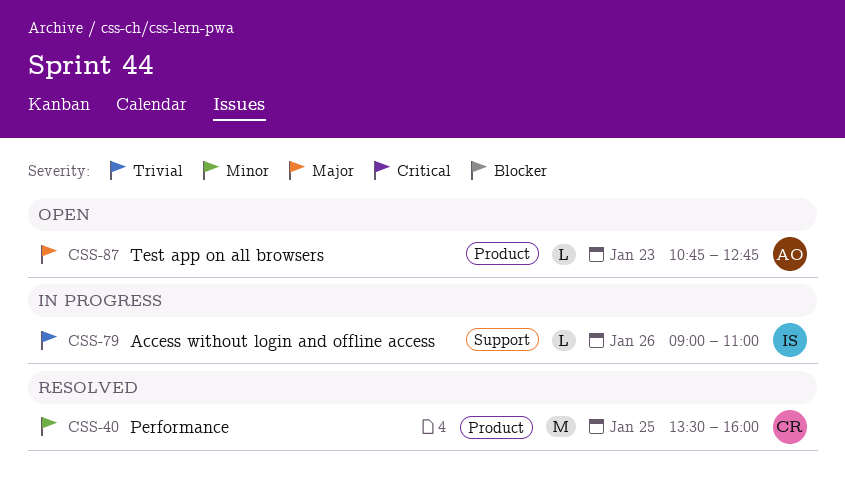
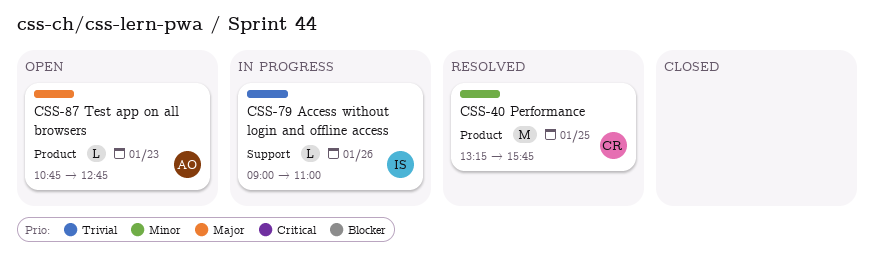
CSS-40, begins: 13:30 -> 13:15
CSS-40, ends: 16:00 -> 15:45

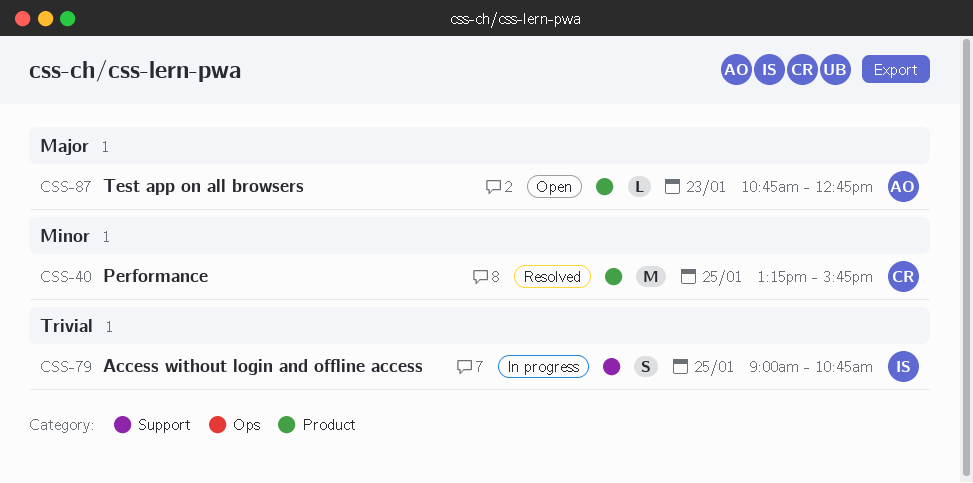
CSS-79, estimate: L -> S
CSS-79, day: Jan 26 -> Jan 25
CSS-79, ends: 11:00 -> 10:45

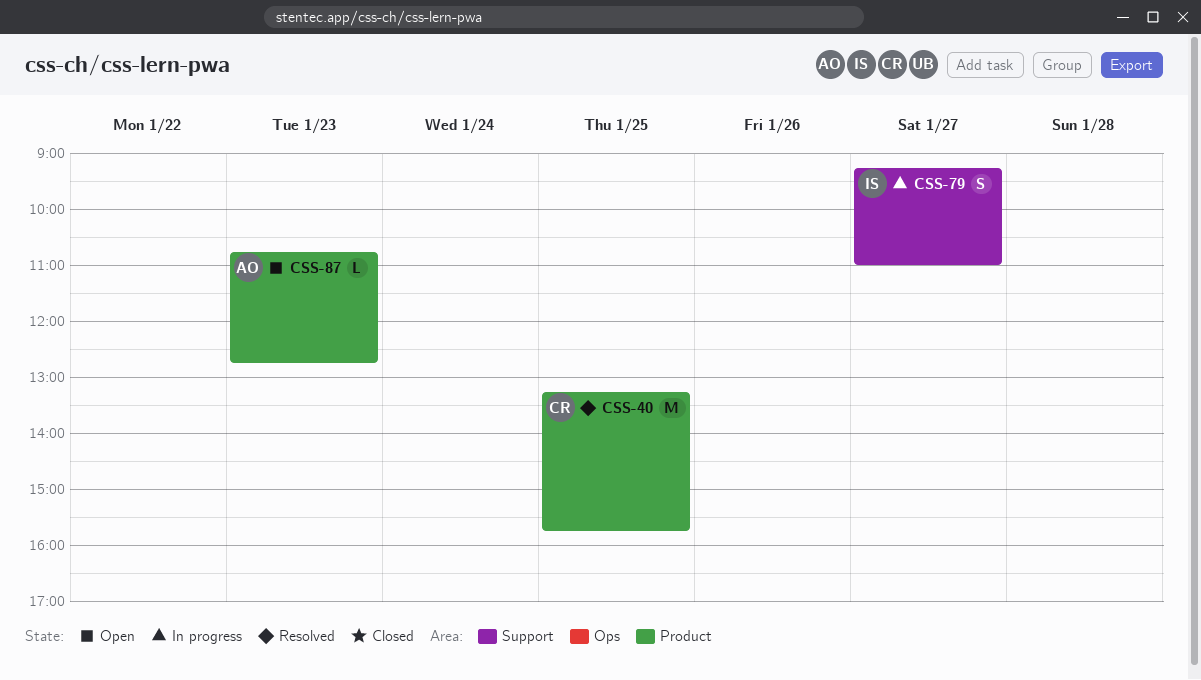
CSS-79, day: Jan 25 -> Jan 27
CSS-79, begins: 09:00 -> 09:15
CSS-79, ends: 10:45 -> 11:00

